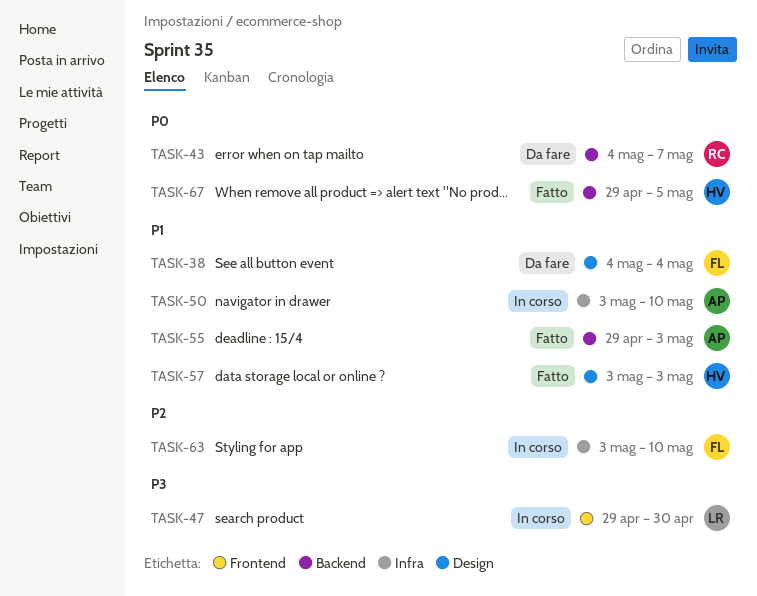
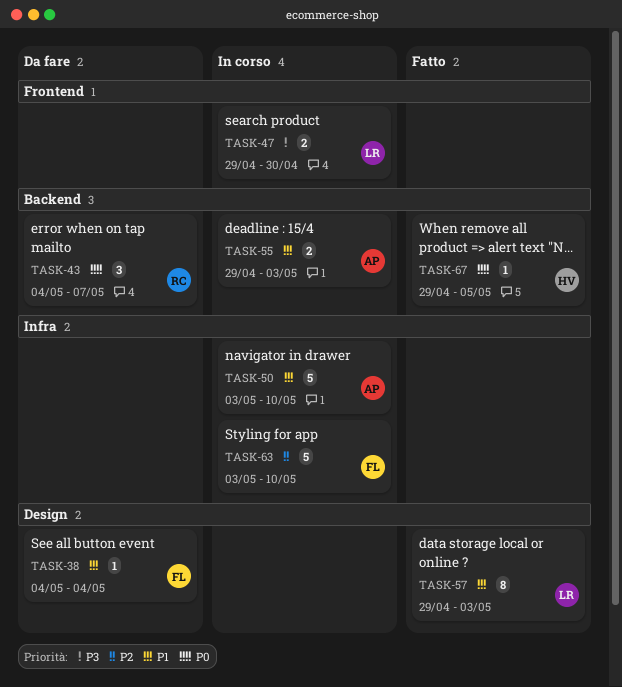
TASK-55, status: Fatto -> In corso
TASK-57, owner: HV -> LR
TASK-57, start: May 3 -> Apr 29

